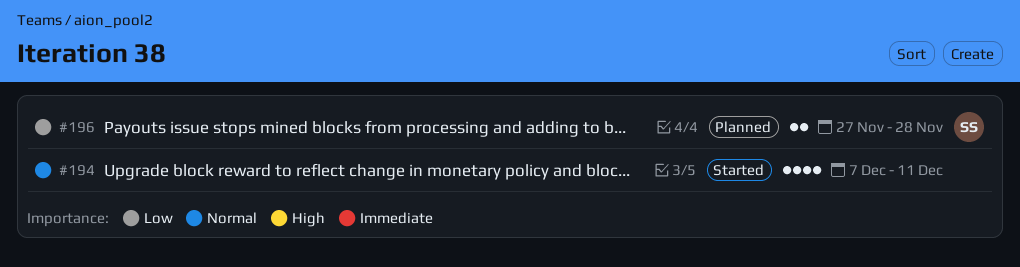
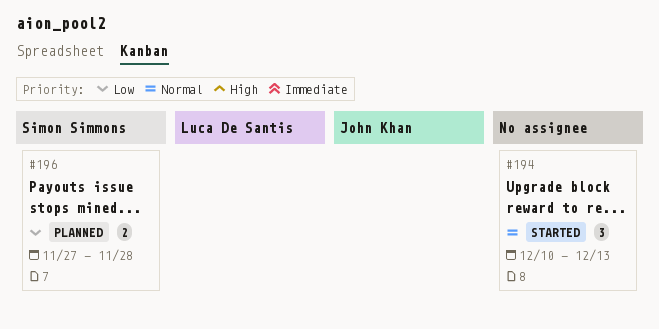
#194, estimate: 4 -> 3
#194, start: Dec 7 -> Dec 10
#194, due: Dec 11 -> Dec 13

